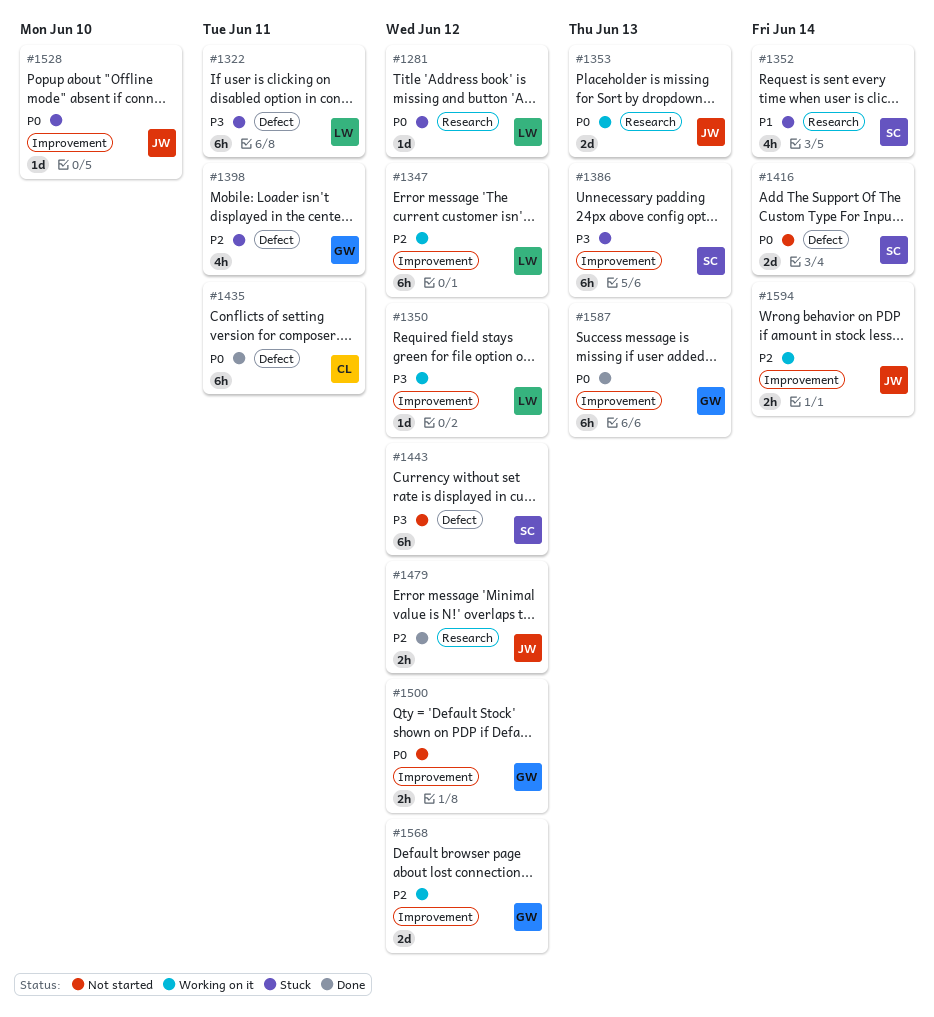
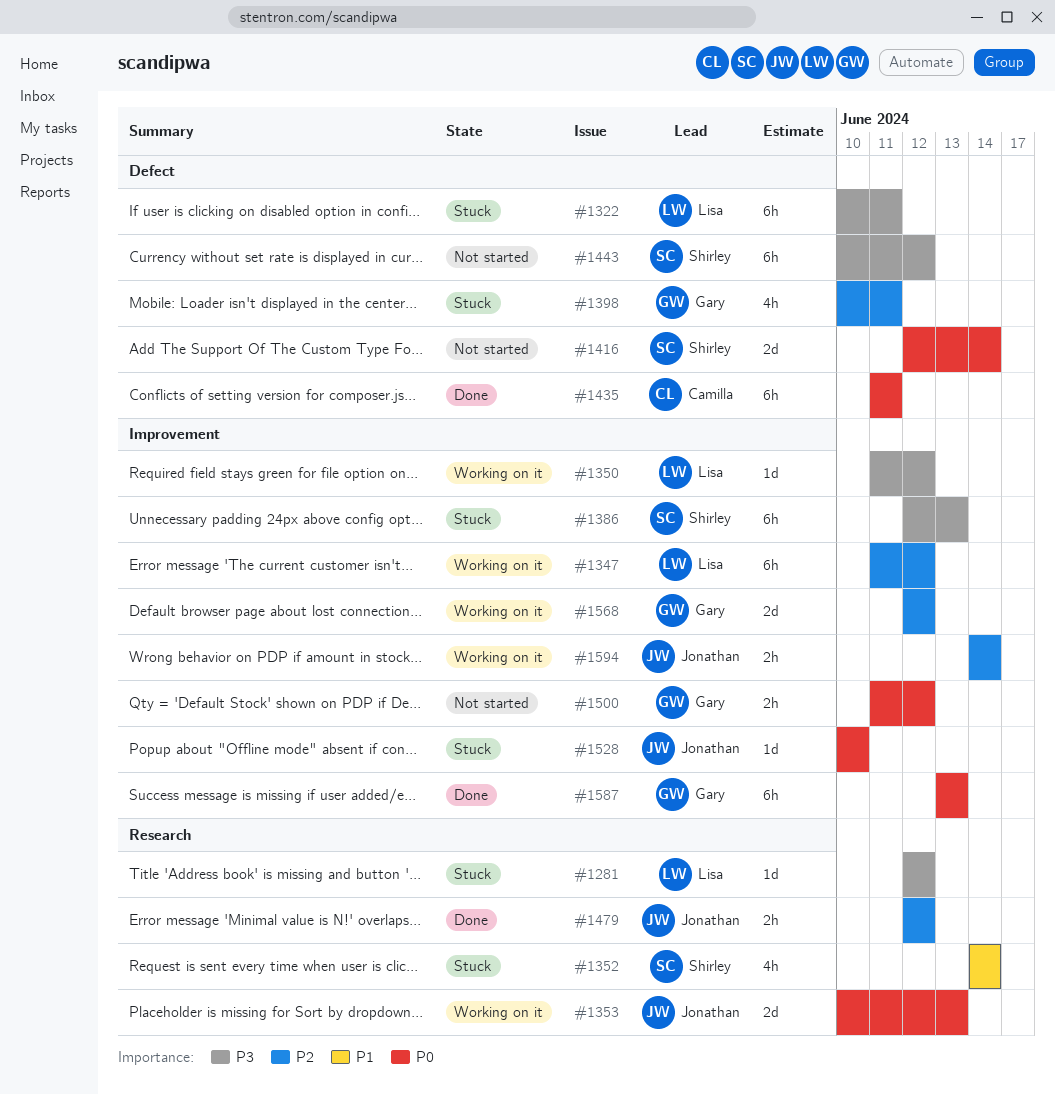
#1281, priority: P0 -> P3

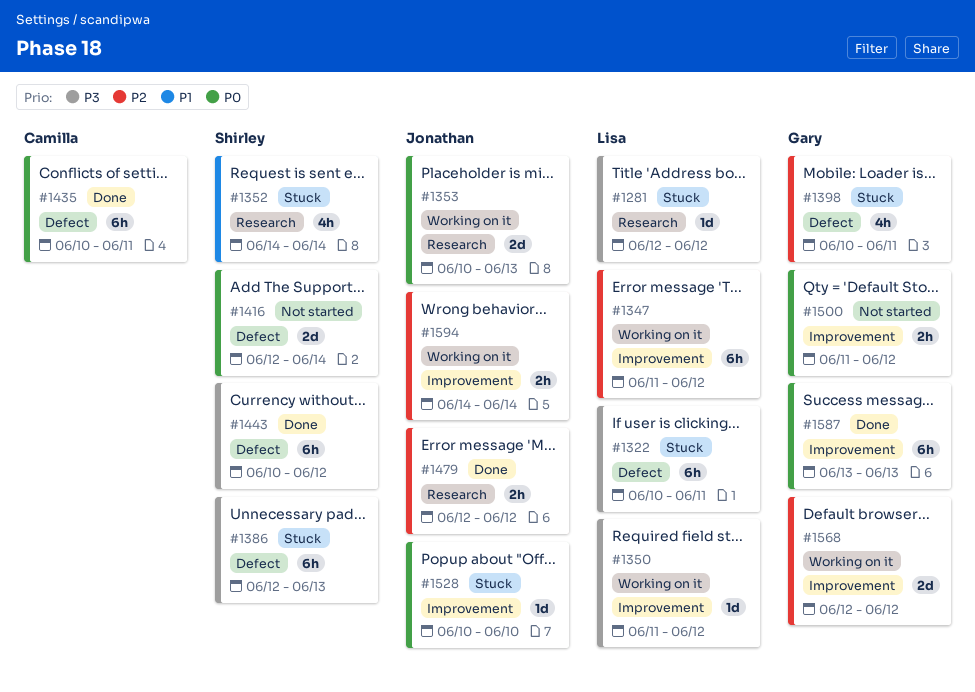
#1386, label: Improvement -> Defect
#1435, start: Jun 11 -> Jun 10
#1443, status: Not started -> Done

